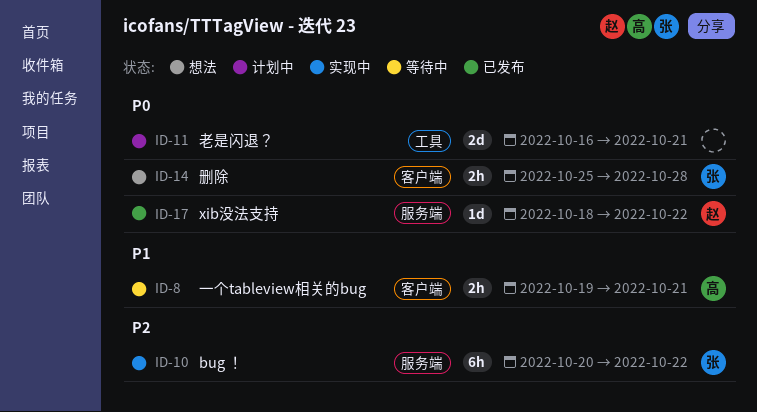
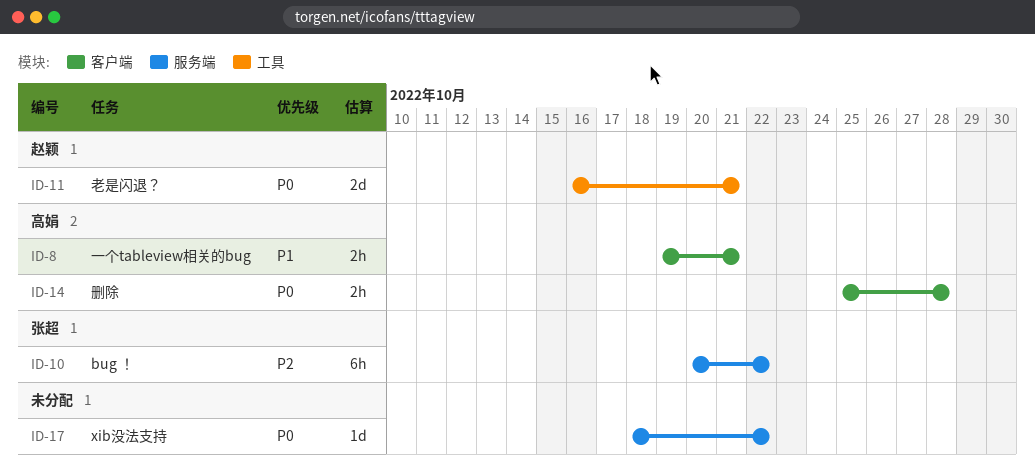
ID-11, owner: none -> 赵颖
ID-14, owner: 张超 -> 高娟
ID-17, owner: 赵颖 -> none

